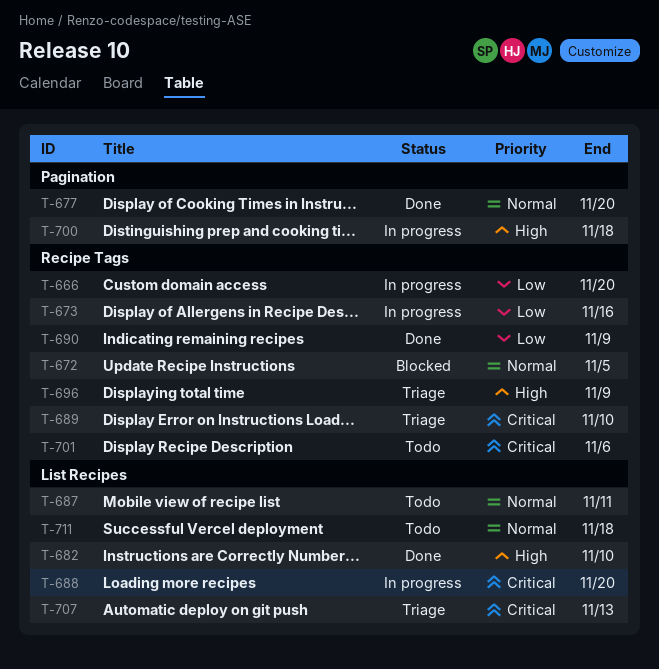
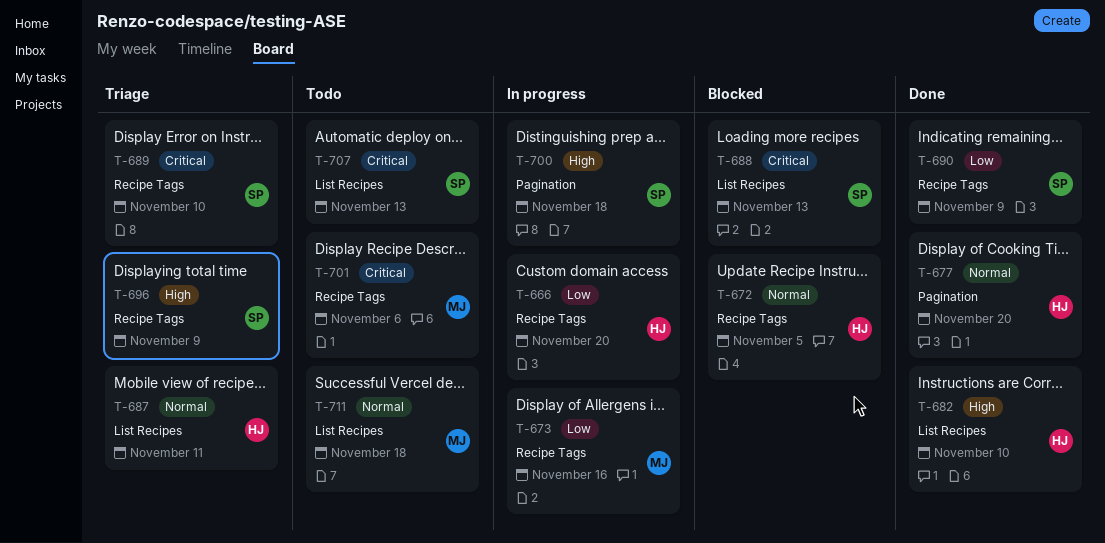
T-687, status: Todo -> Triage
T-688, status: In progress -> Blocked
T-688, due: Nov 20 -> Nov 13
T-707, status: Triage -> Todo

